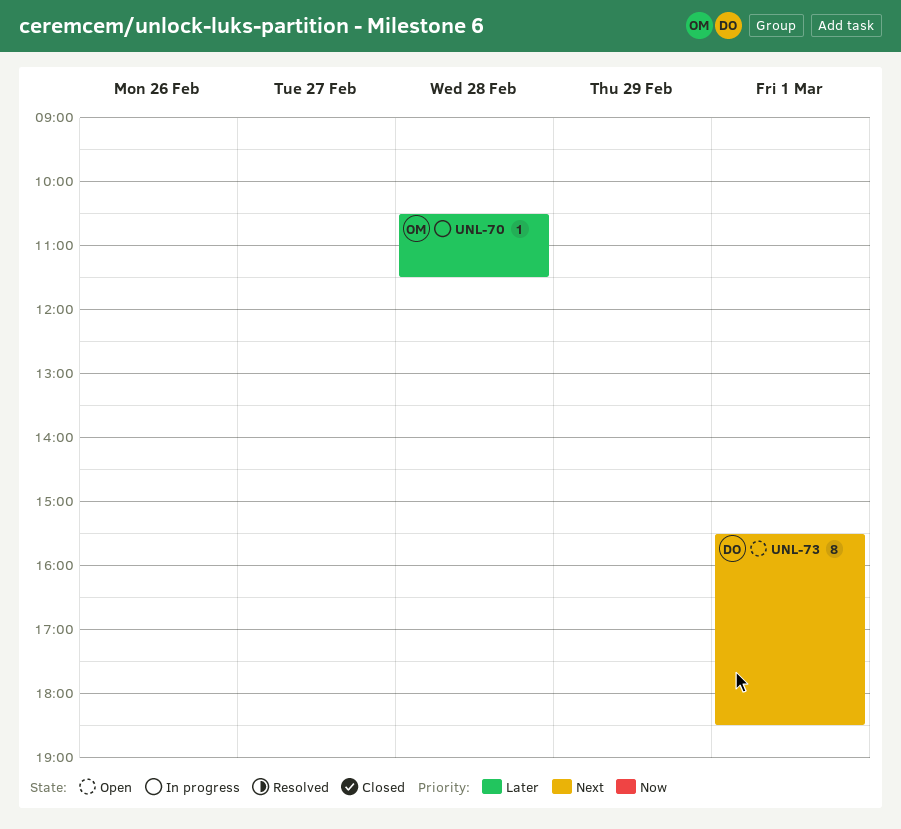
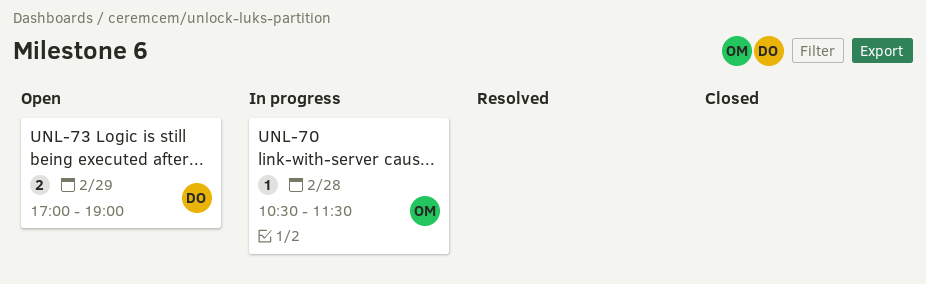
UNL-73, estimate: 8 -> 2
UNL-73, day: Mar 1 -> Feb 29
UNL-73, begins: 15:30 -> 17:00
UNL-73, ends: 18:30 -> 19:00

